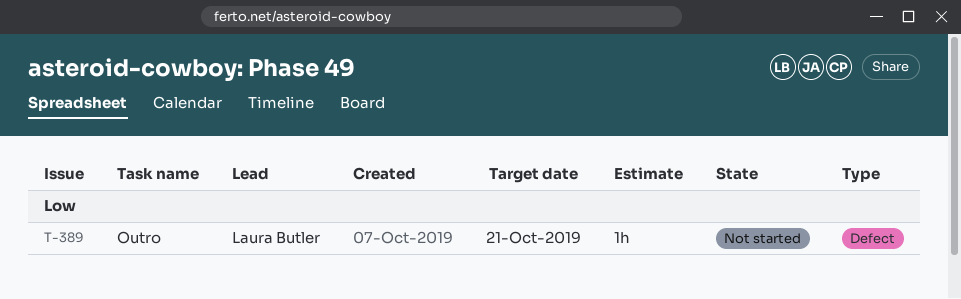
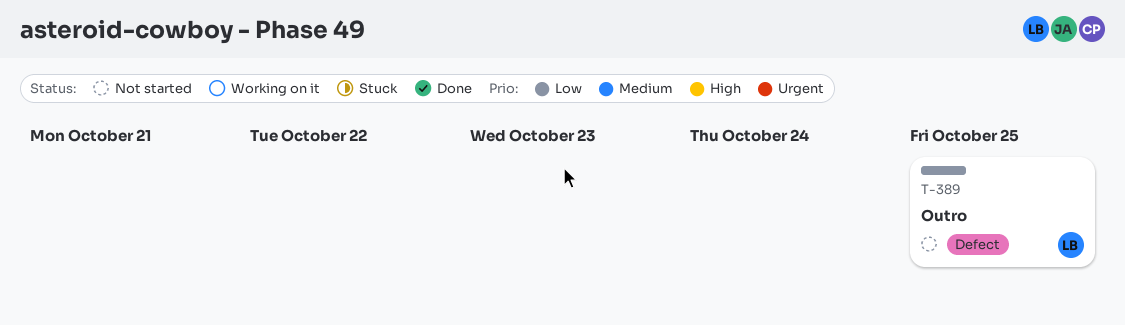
T-389, due: Oct 21 -> Oct 25

